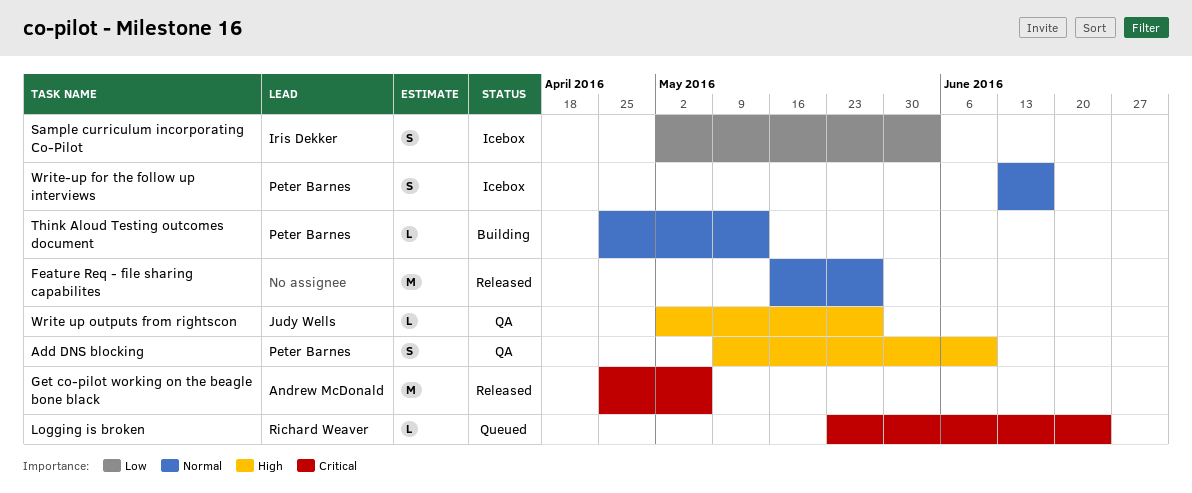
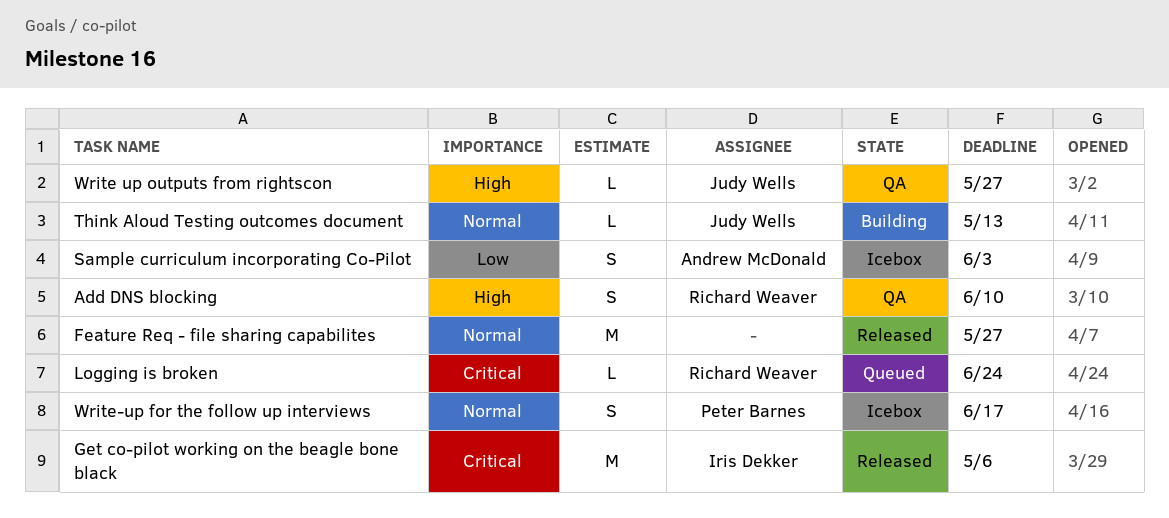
Add DNS blocking, owner: Peter Barnes -> Richard Weaver
Get co-pilot working on the beagle bone black, owner: Andrew McDonald -> Iris Dekker
Sample curriculum incorporating Co-Pilot, owner: Iris Dekker -> Andrew McDonald
Think Aloud Testing outcomes document, owner: Peter Barnes -> Judy Wells

